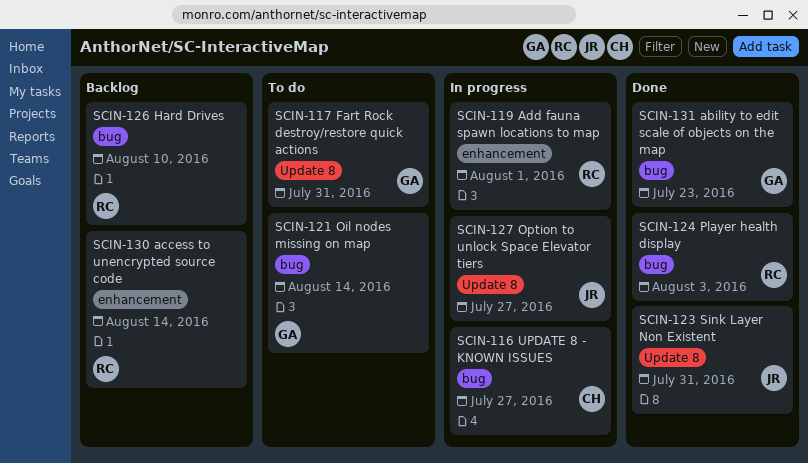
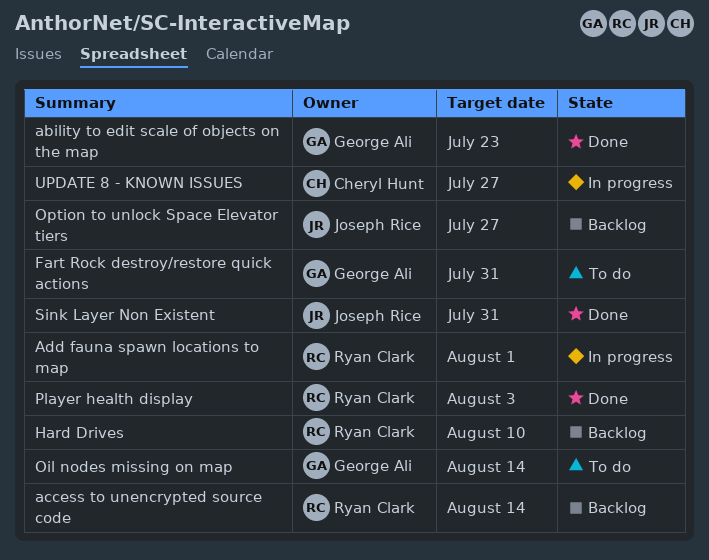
Option to unlock Space Elevator tiers, status: In progress -> Backlog

